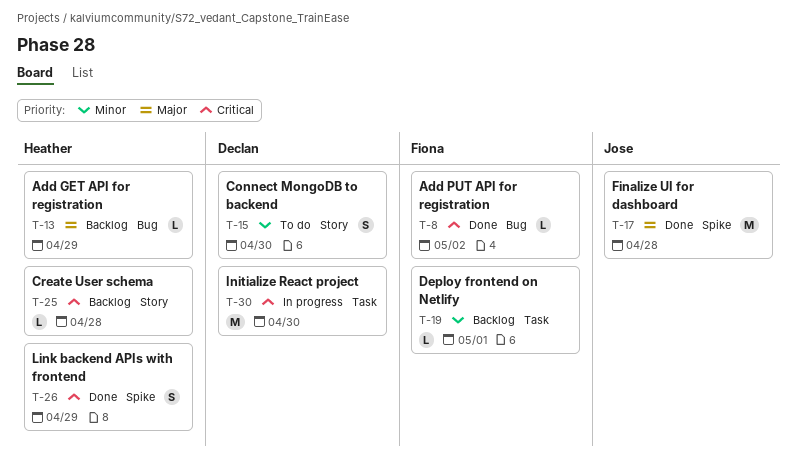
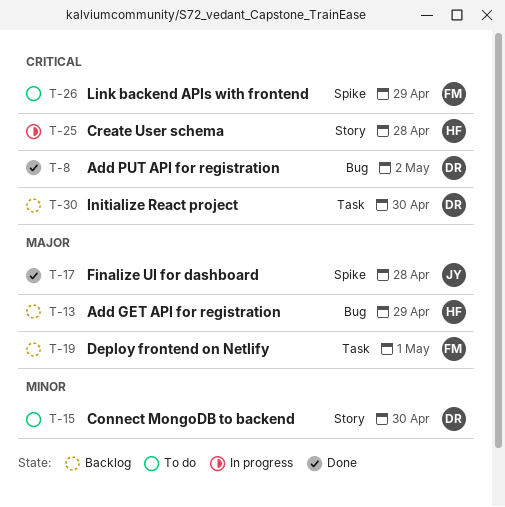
T-8, owner: Fiona -> Declan
T-19, priority: Minor -> Major
T-25, status: Backlog -> In progress
T-26, status: Done -> To do
T-26, owner: Heather -> Fiona
T-30, status: In progress -> Backlog

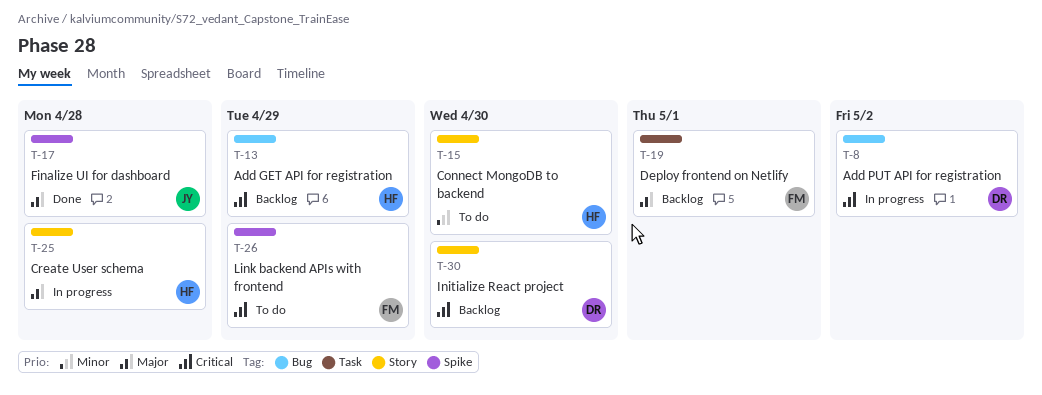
T-8, status: Done -> In progress
T-13, priority: Major -> Critical
T-15, owner: DR -> HF
T-25, priority: Critical -> Major
T-30, label: Task -> Story

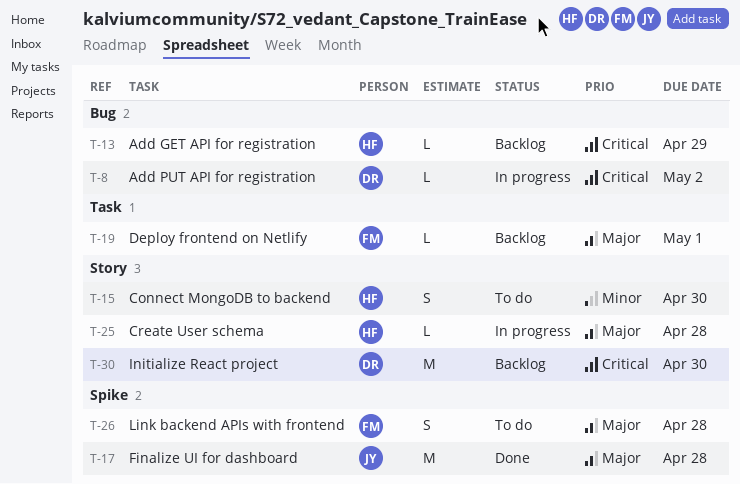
T-26, priority: Critical -> Major
T-26, due: Apr 29 -> Apr 28

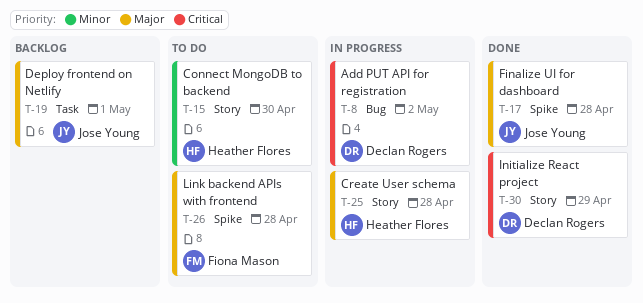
T-13: present -> none
T-19, owner: Fiona Mason -> Jose Young
T-30, status: Backlog -> Done
T-30, due: Apr 30 -> Apr 29

